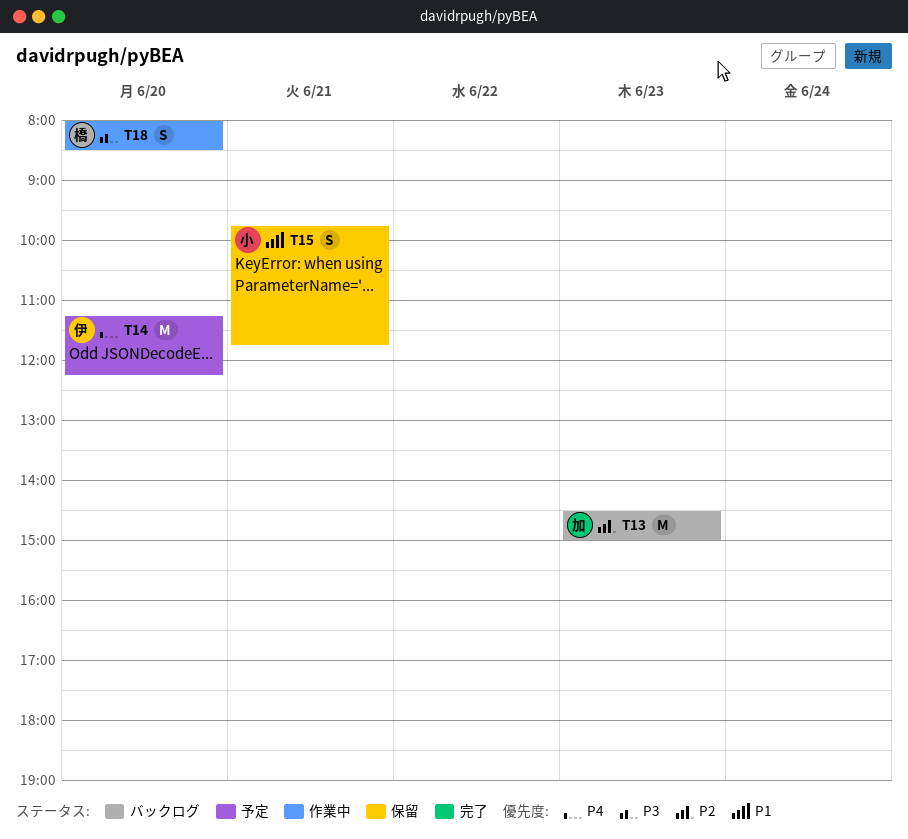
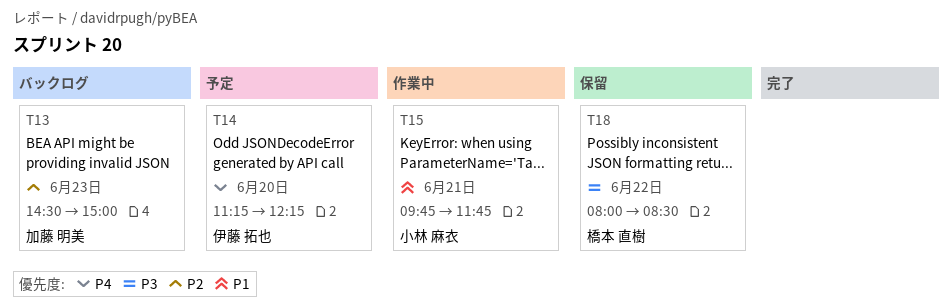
T15, status: 保留 -> 作業中
T18, status: 作業中 -> 保留
T18, day: Jun 20 -> Jun 22

